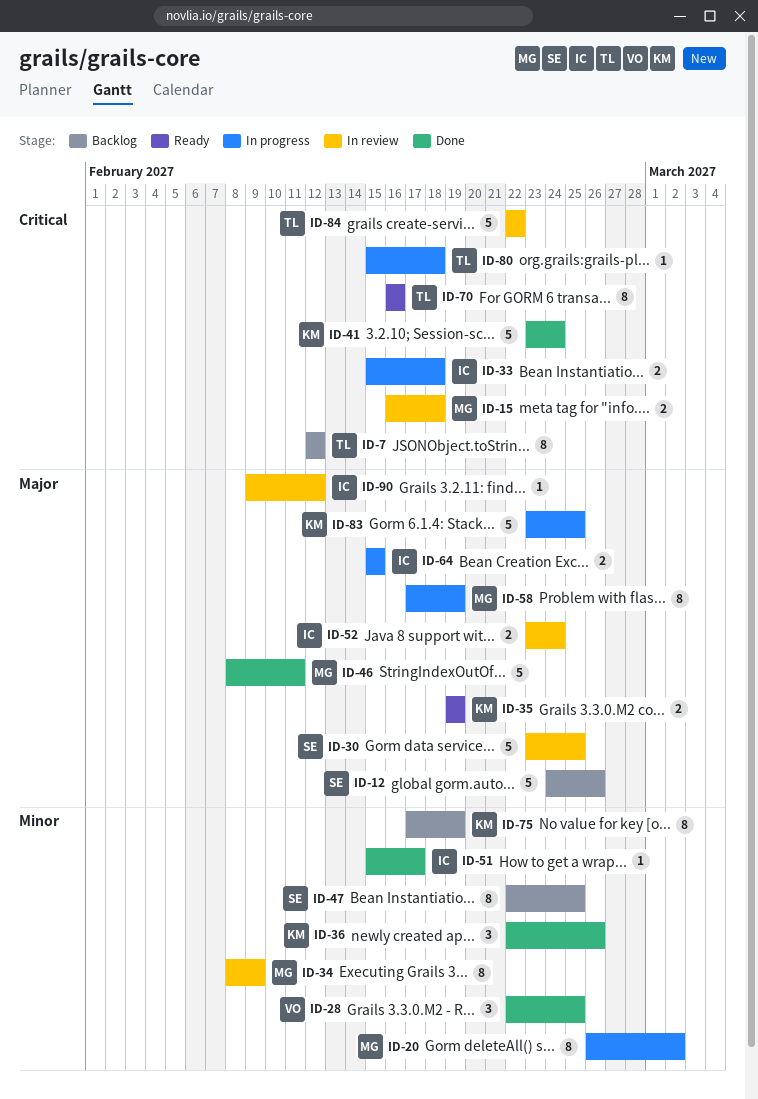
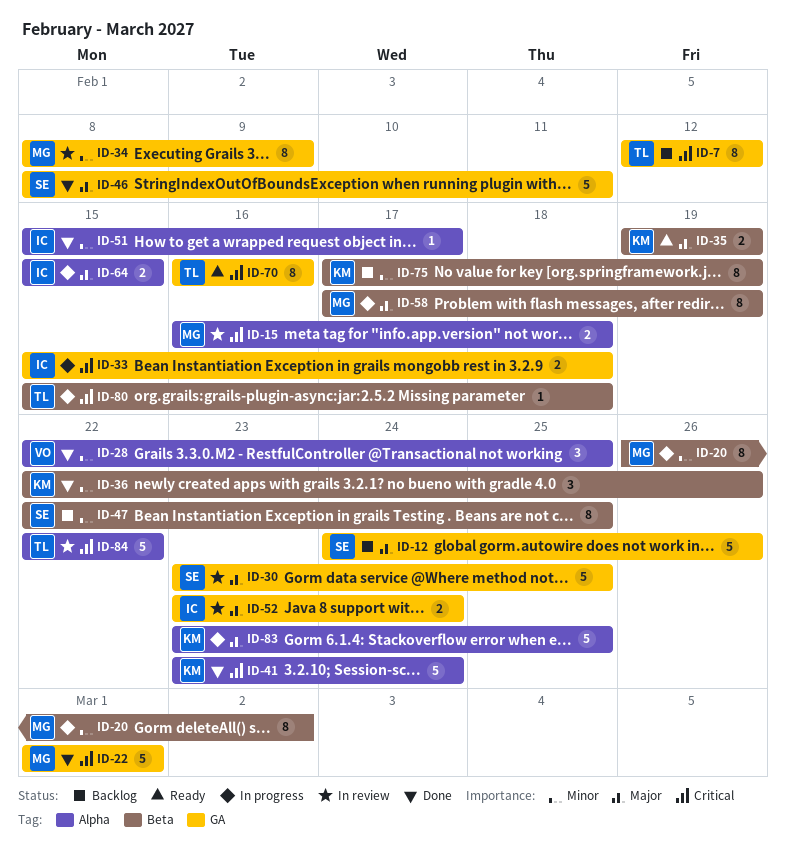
ID-22: none -> present
ID-46, owner: MG -> SE
ID-90: present -> none

